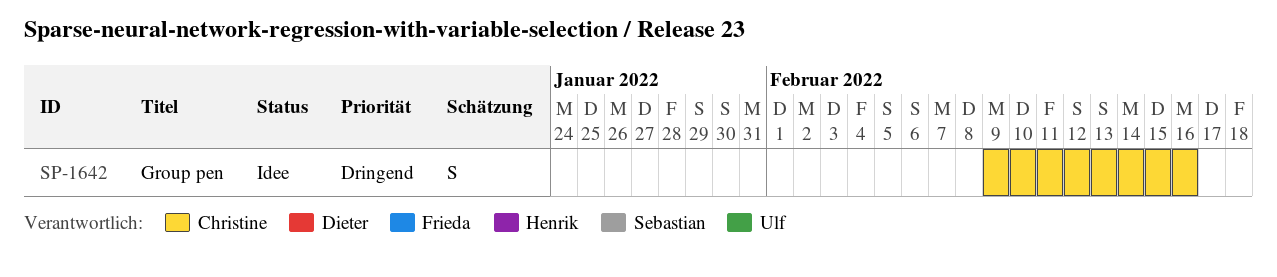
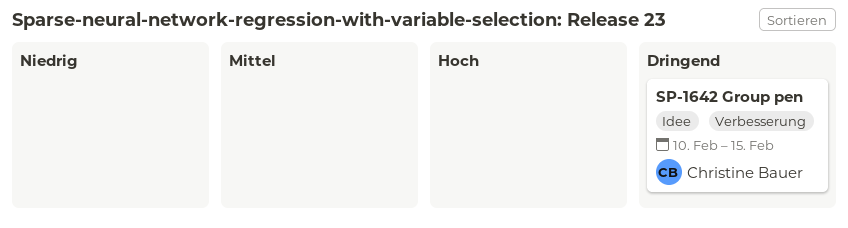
SP-1642, start: Feb 9 -> Feb 10
SP-1642, due: Feb 16 -> Feb 15

